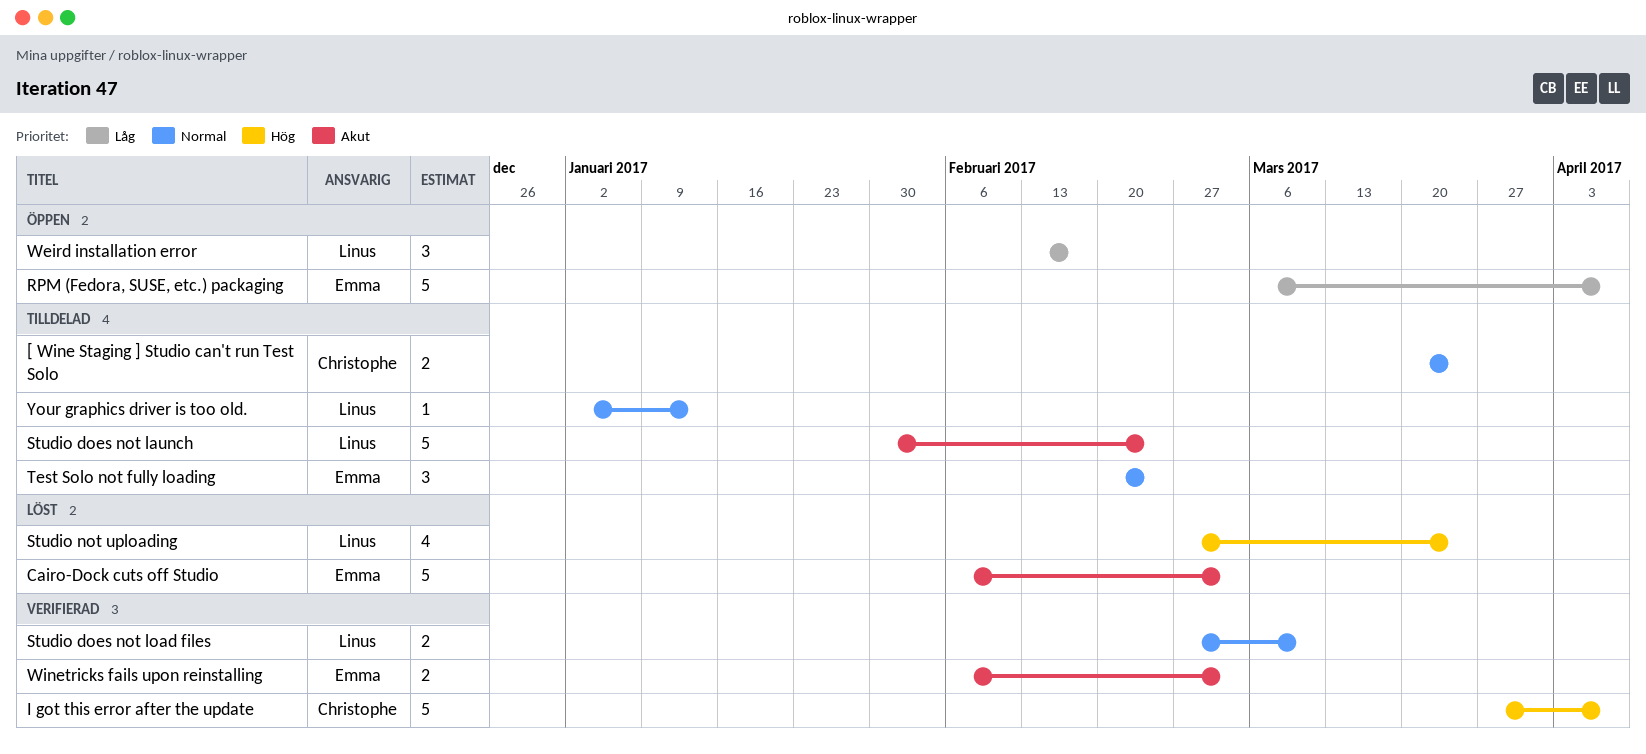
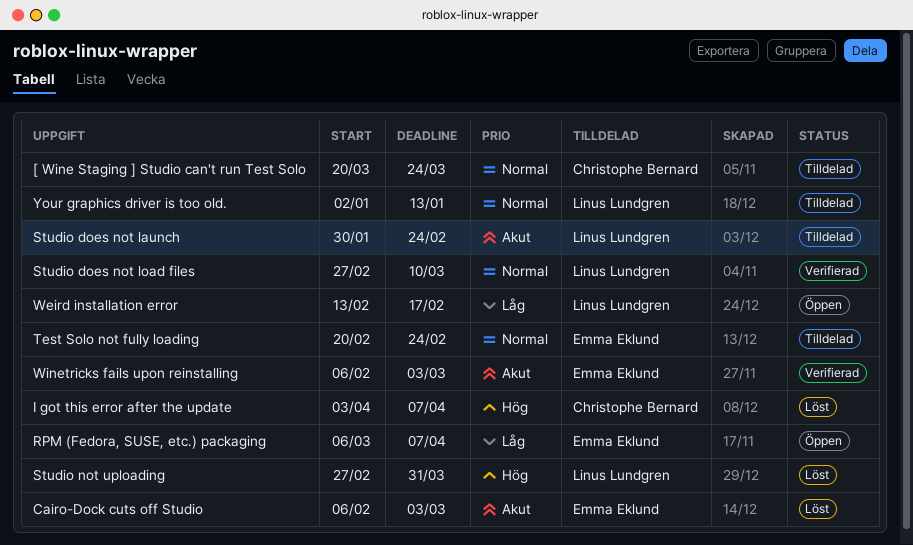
I got this error after the update, status: Verifierad -> Löst
I got this error after the update, start: Mar 27 -> Apr 3
Studio not uploading, due: Mar 24 -> Mar 31

